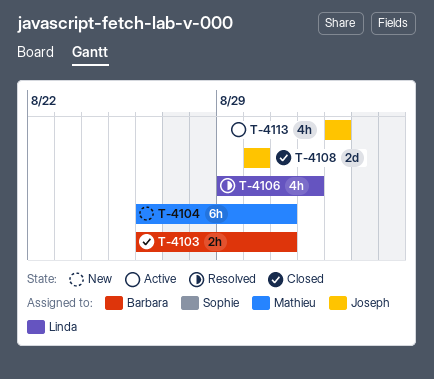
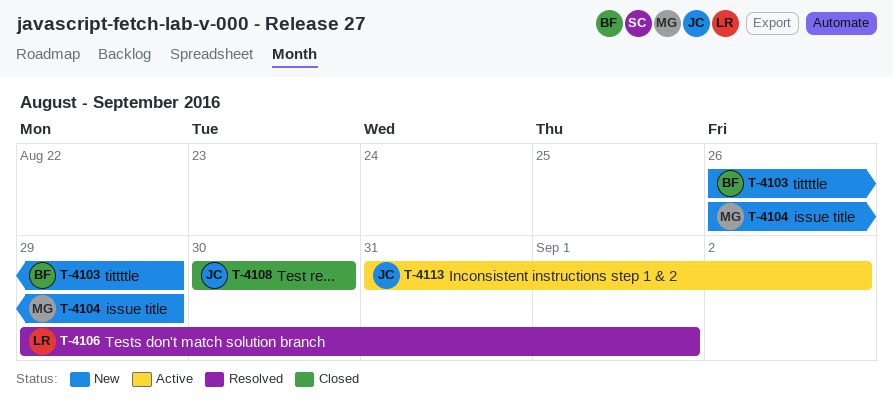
T-4103, status: Closed -> New
T-4103, due: Aug 31 -> Aug 29
T-4104, due: Aug 31 -> Aug 29
T-4113, start: Sep 2 -> Aug 31

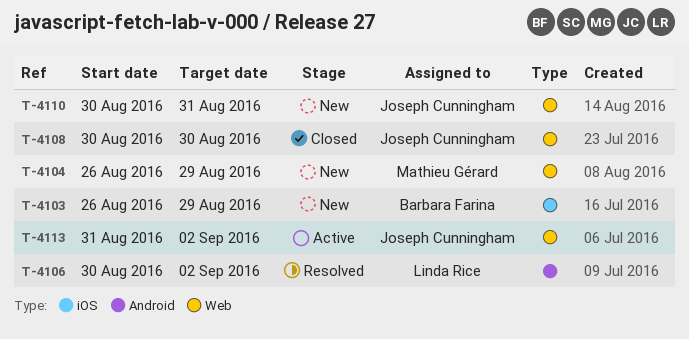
T-4106, start: Aug 29 -> Aug 30
T-4106, due: Sep 1 -> Sep 2
T-4110: none -> present

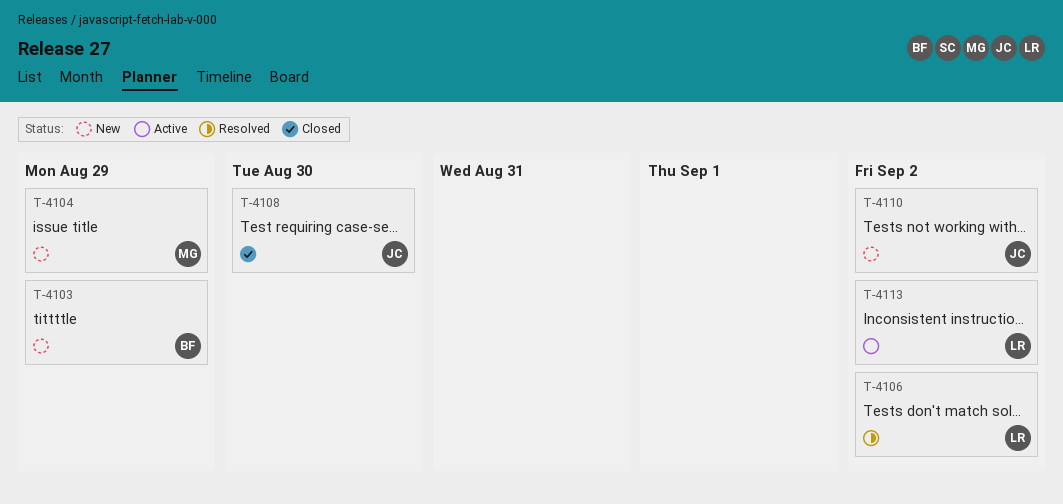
T-4110, due: Aug 31 -> Sep 2
T-4113, owner: Joseph Cunningham -> Linda Rice

